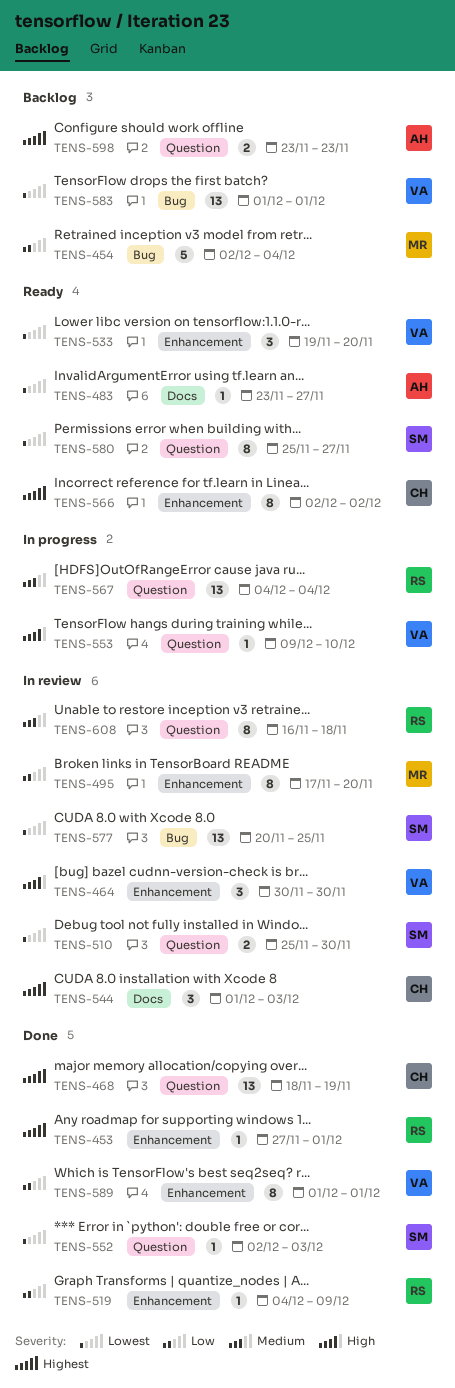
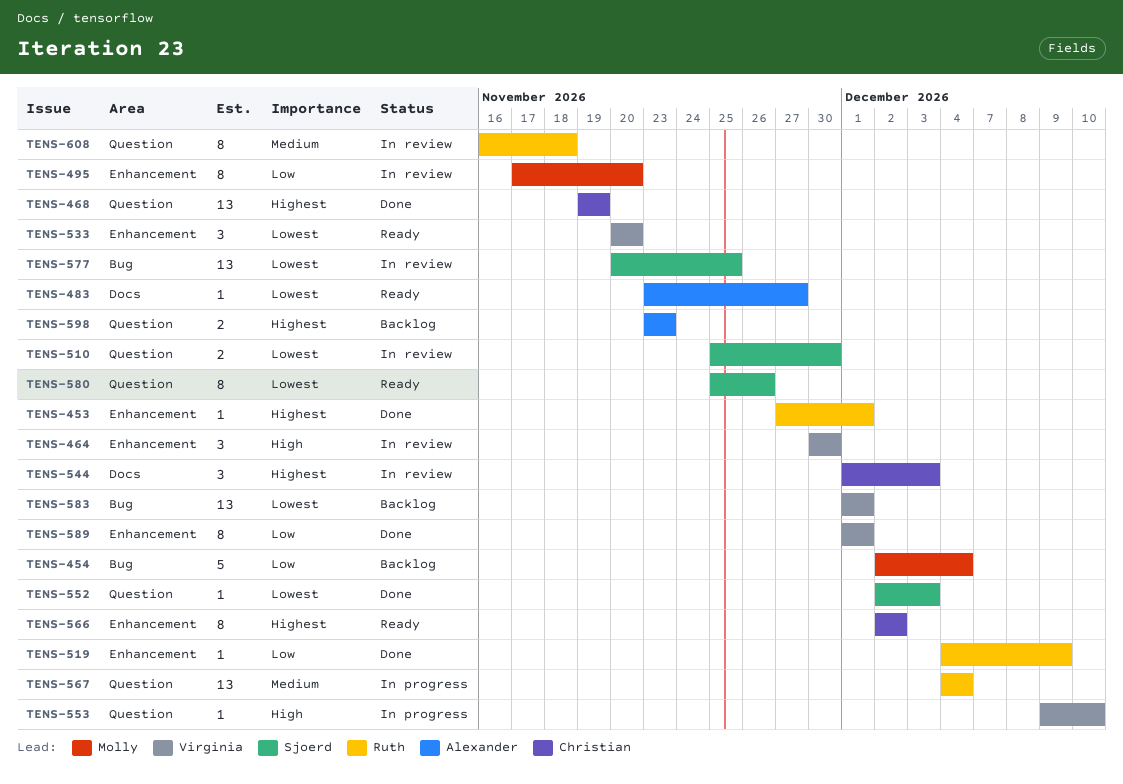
TENS-468, start: Nov 18 -> Nov 19
TENS-533, start: Nov 19 -> Nov 20
TENS-580, due: Nov 27 -> Nov 26

